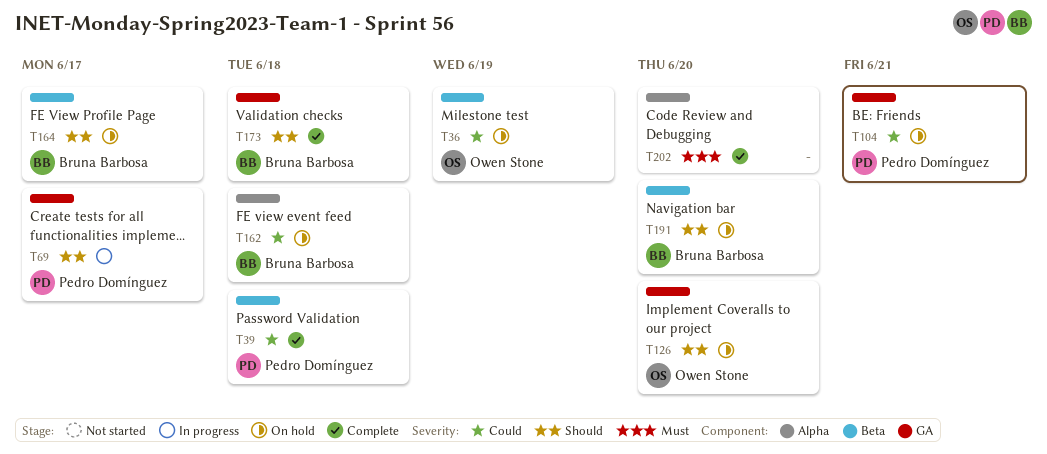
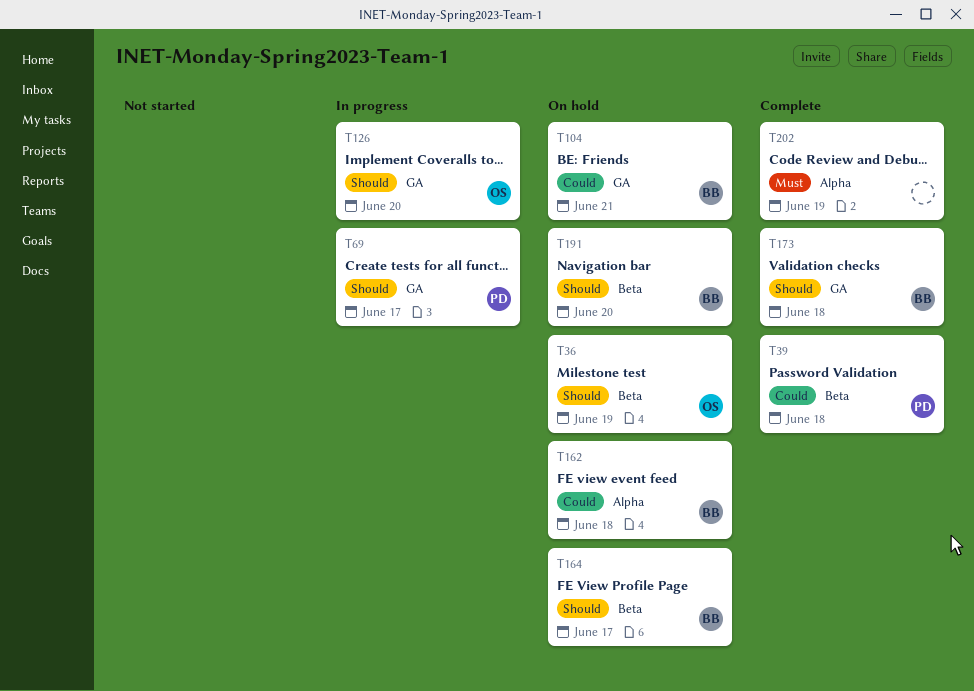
T36, priority: Could -> Should
T104, owner: Pedro Domínguez -> Bruna Barbosa
T126, status: On hold -> In progress
T202, due: Jun 20 -> Jun 19

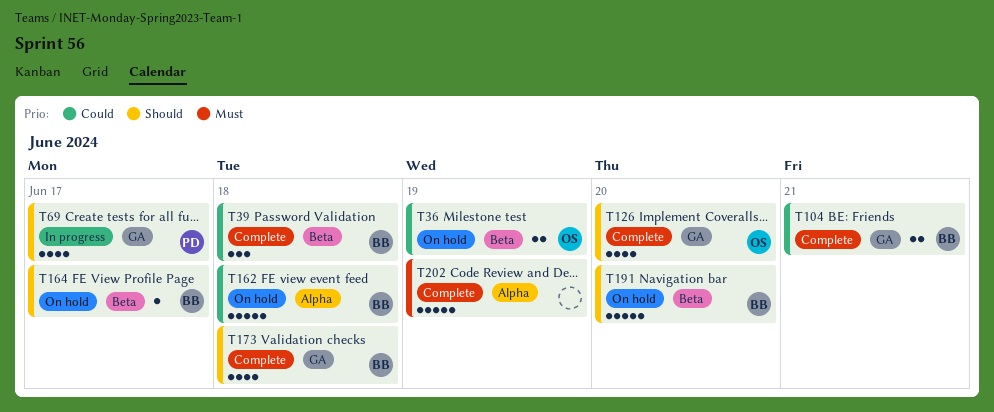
T36, priority: Should -> Could
T39, owner: PD -> BB
T104, status: On hold -> Complete
T126, status: In progress -> Complete

